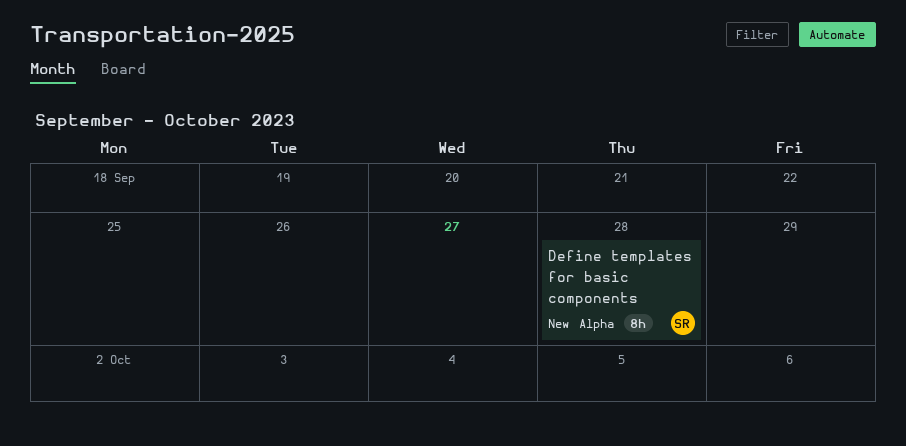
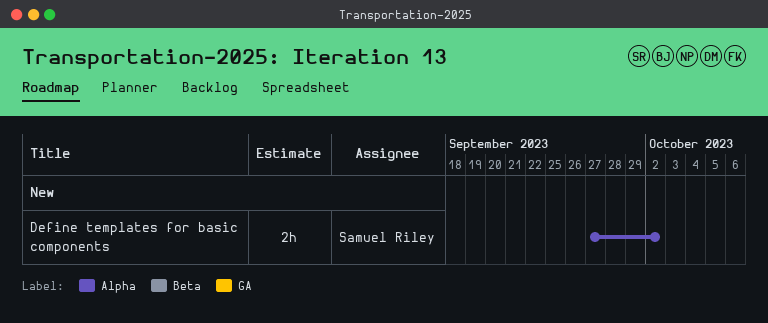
Define templates for basic components, estimate: 8h -> 2h
Define templates for basic components, due: Sep 28 -> Oct 2

